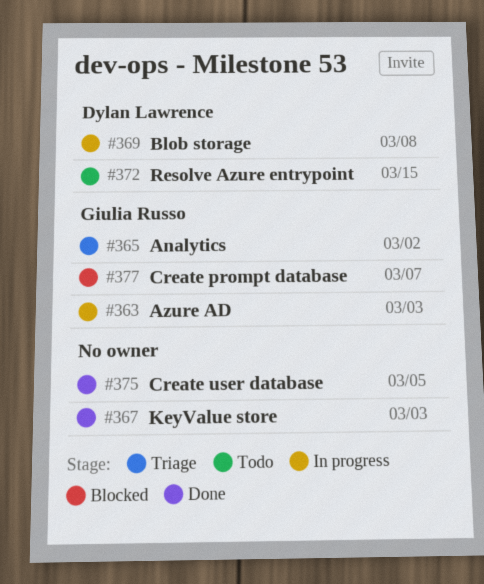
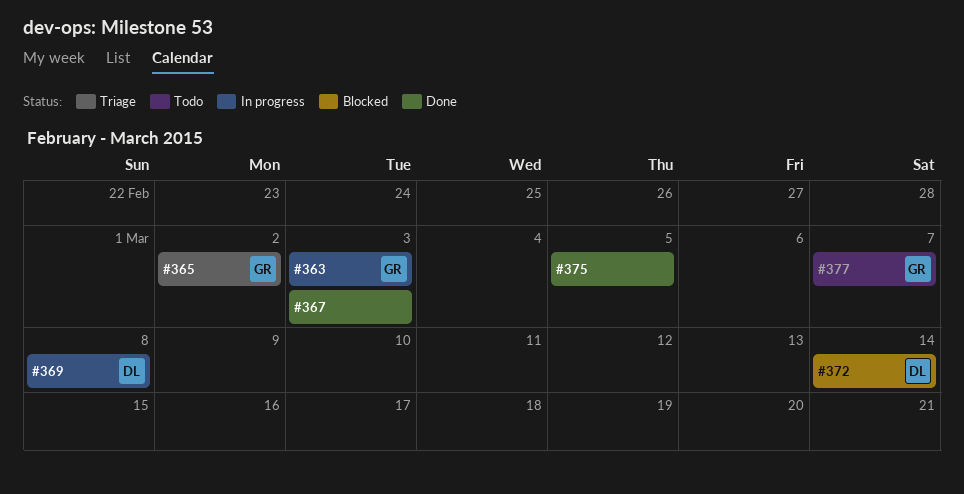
#372, status: Todo -> Blocked
#372, due: Mar 15 -> Mar 14
#377, status: Blocked -> Todo

